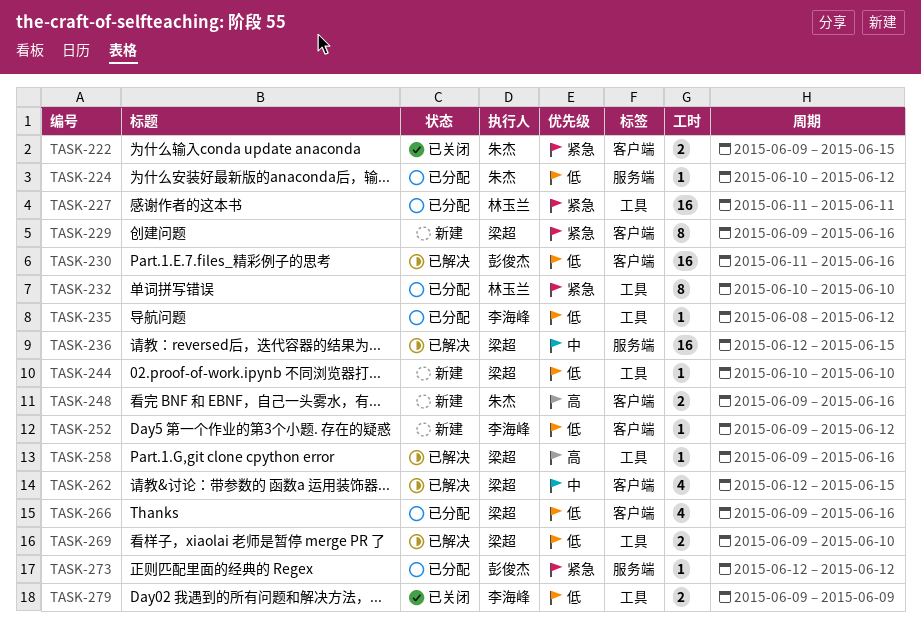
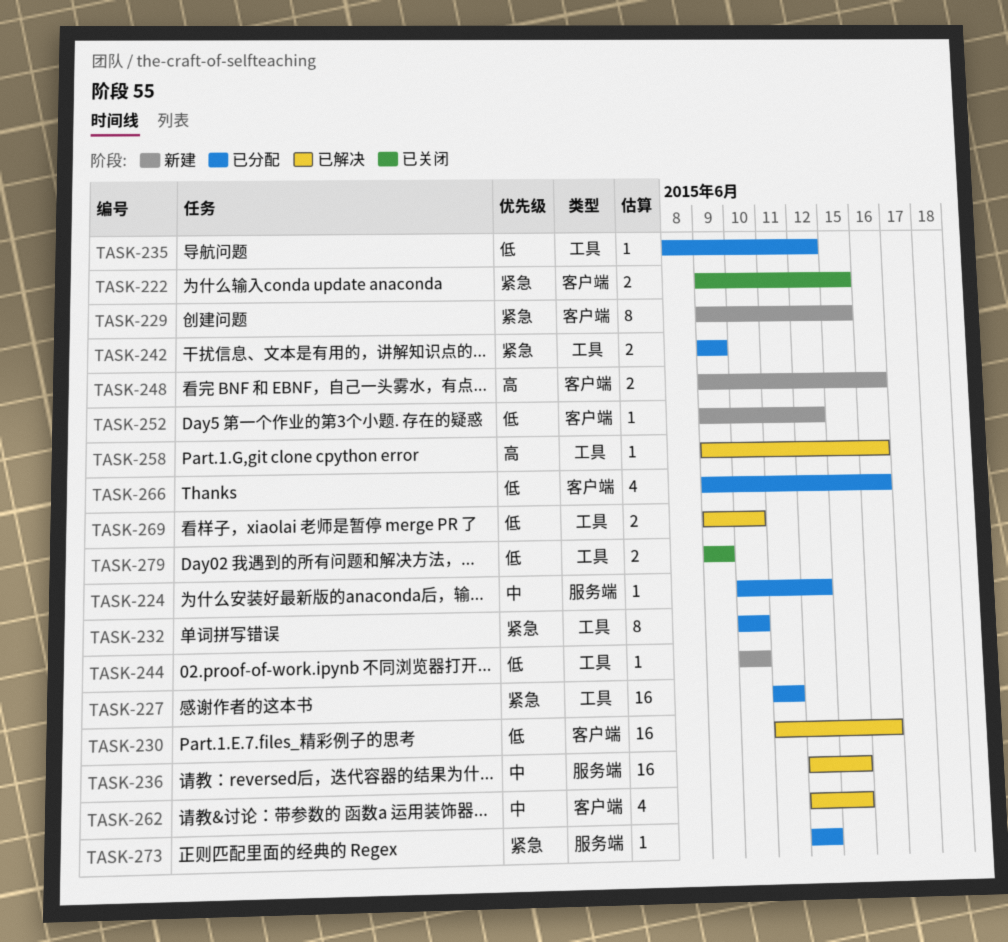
TASK-224, priority: 低 -> 中
TASK-229, due: Jun 16 -> Jun 15
TASK-242: none -> present

